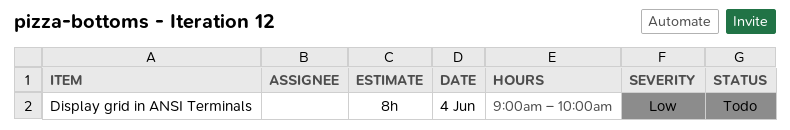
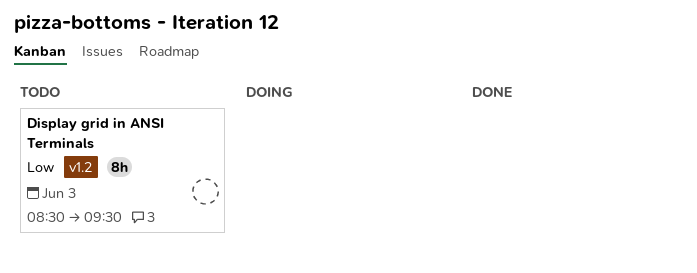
Display grid in ANSI Terminals, day: Jun 4 -> Jun 3
Display grid in ANSI Terminals, begins: 09:00 -> 08:30
Display grid in ANSI Terminals, ends: 10:00 -> 09:30

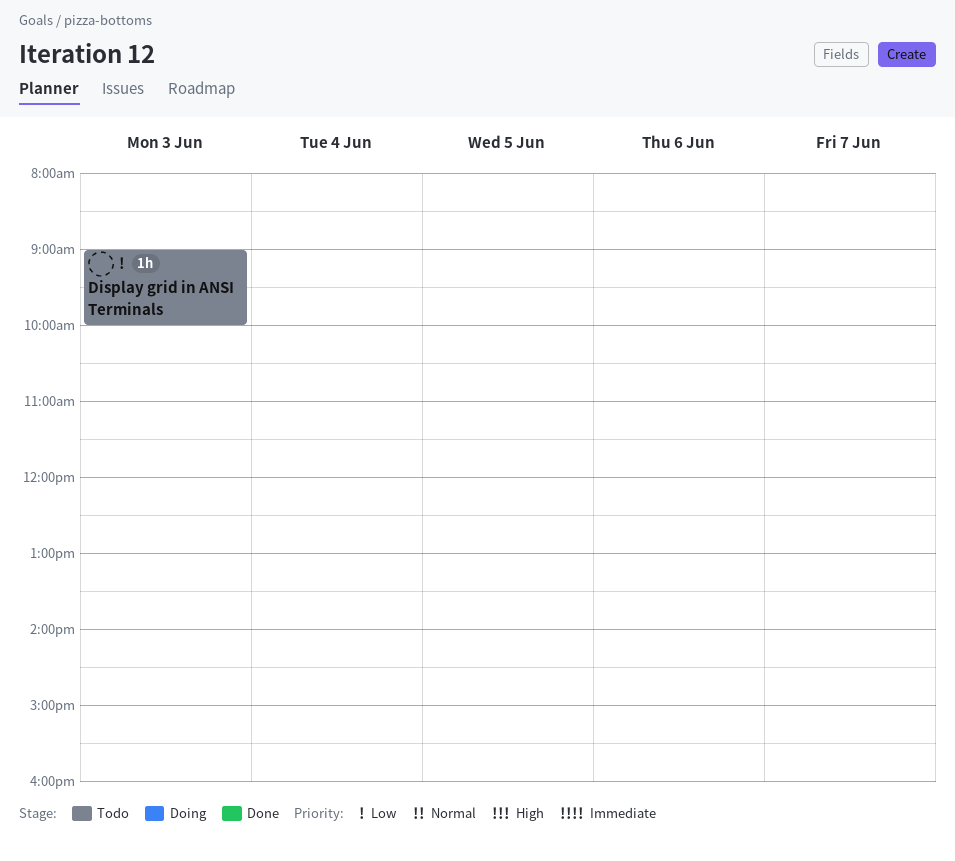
Display grid in ANSI Terminals, estimate: 8h -> 1h
Display grid in ANSI Terminals, begins: 08:30 -> 09:00
Display grid in ANSI Terminals, ends: 09:30 -> 10:00

